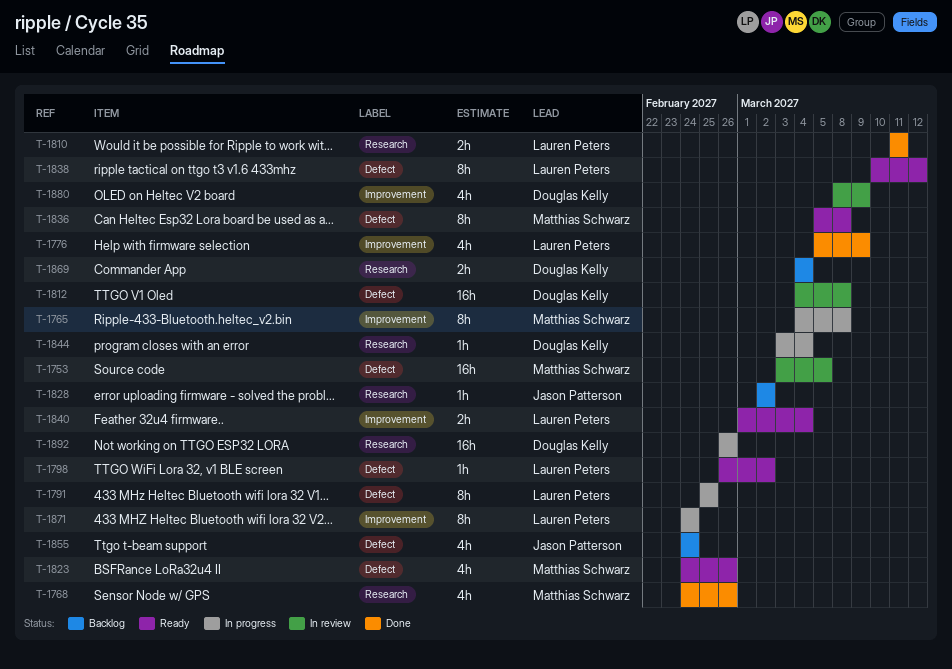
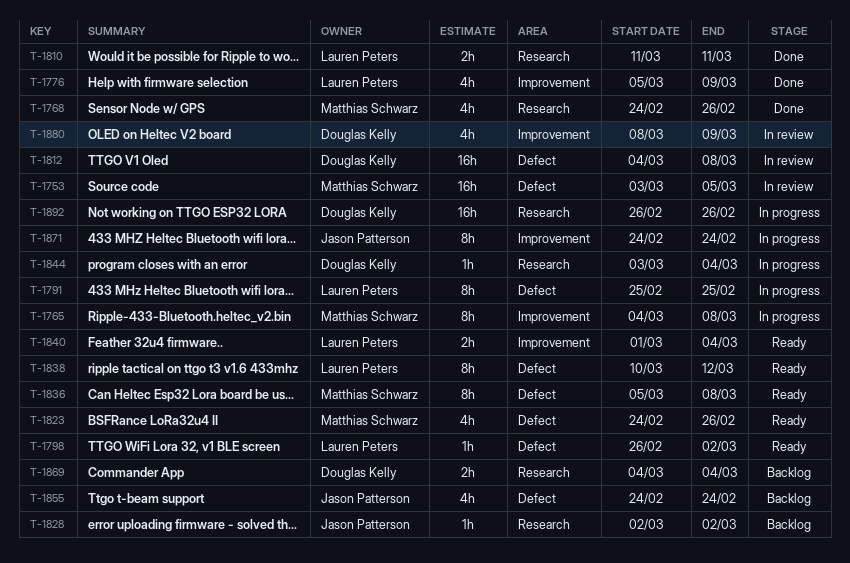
T-1871, owner: Lauren Peters -> Jason Patterson

